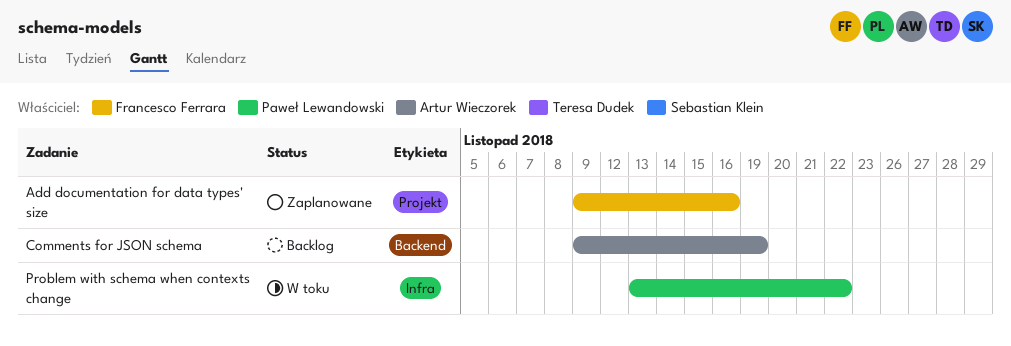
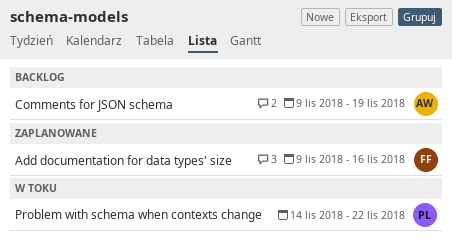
Problem with schema when contexts change, start: Nov 13 -> Nov 14

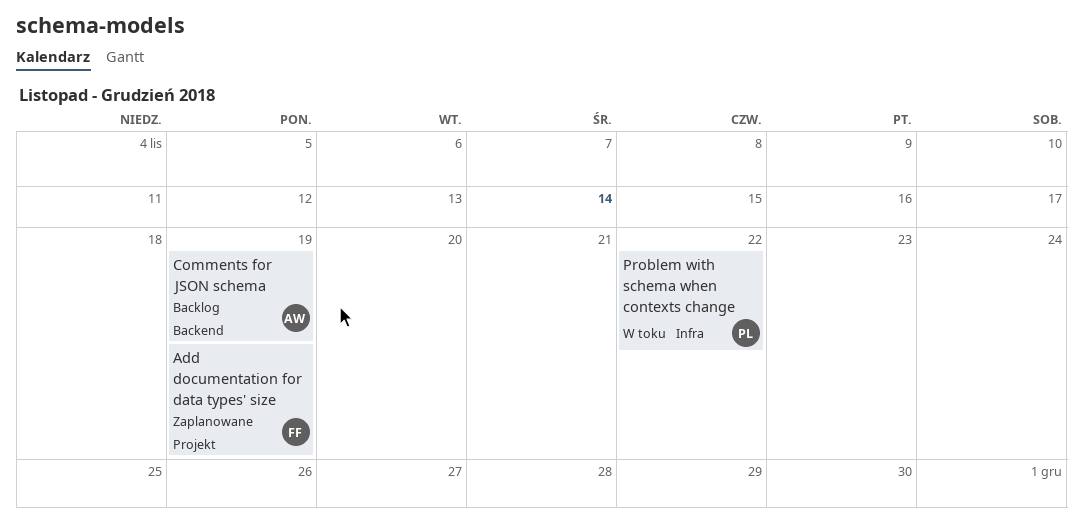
Add documentation for data types' size, due: Nov 16 -> Nov 19

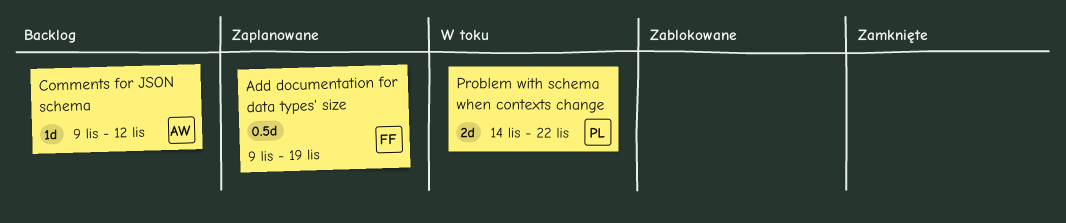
Comments for JSON schema, due: Nov 19 -> Nov 12

